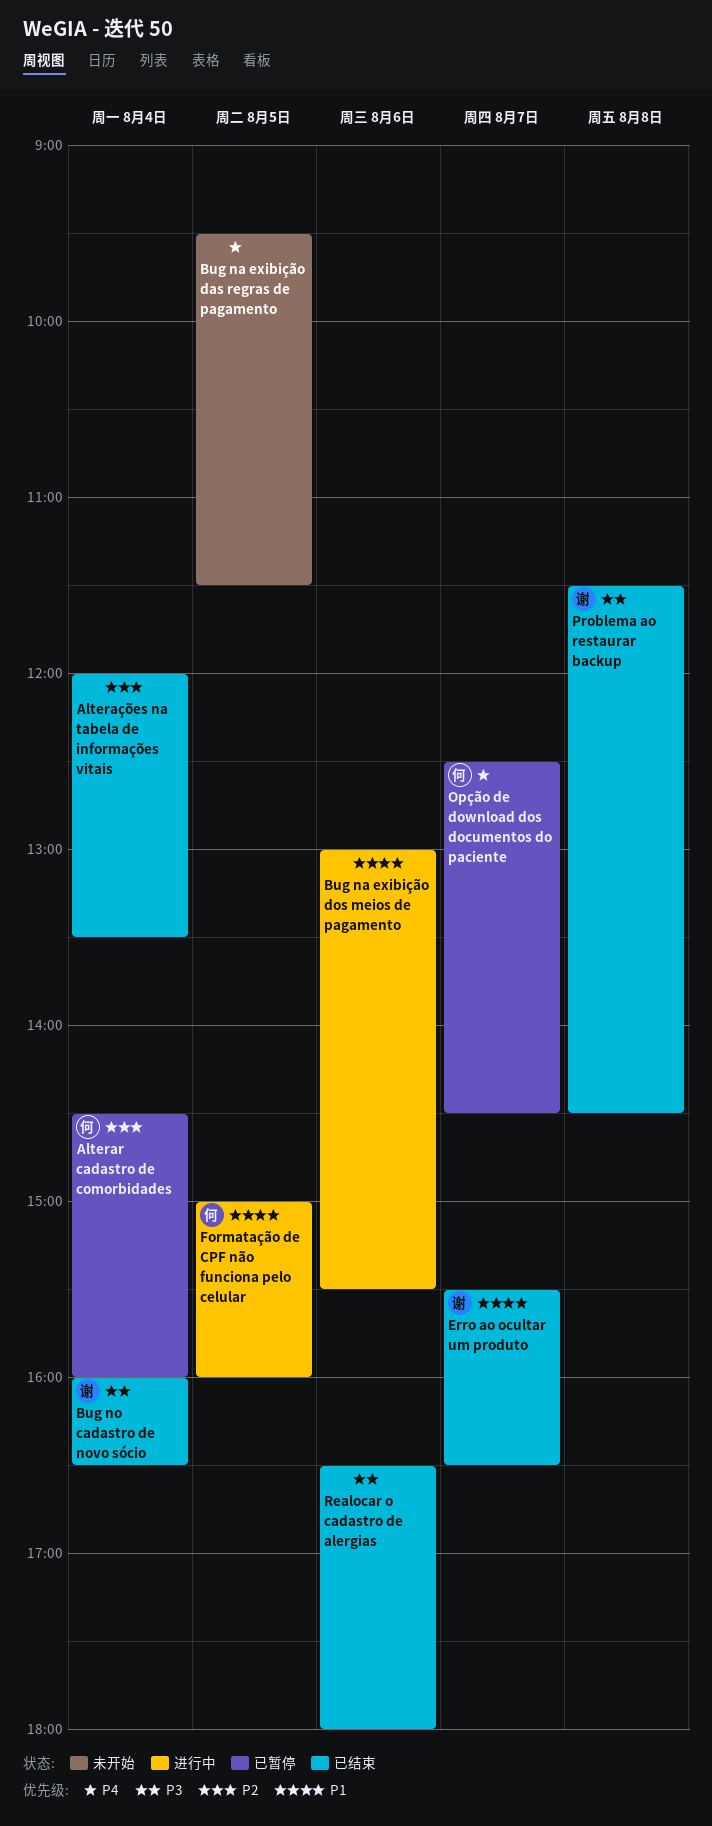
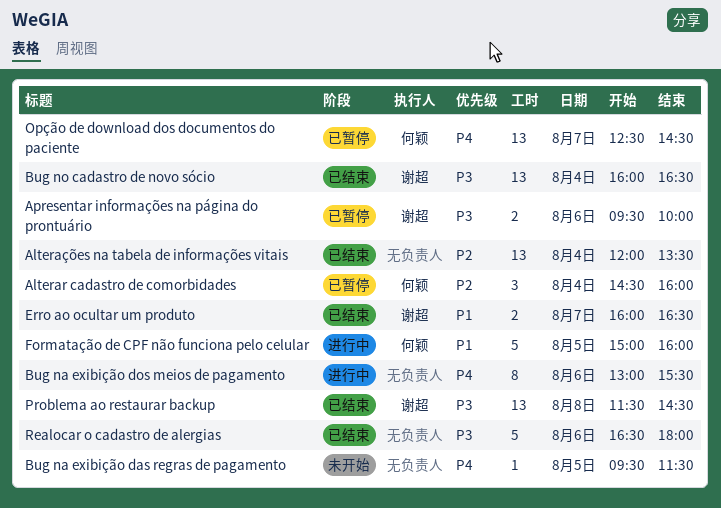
Apresentar informações na página do prontuário: none -> present
Bug na exibição dos meios de pagamento, priority: P1 -> P4
Erro ao ocultar um produto, begins: 15:30 -> 16:00

